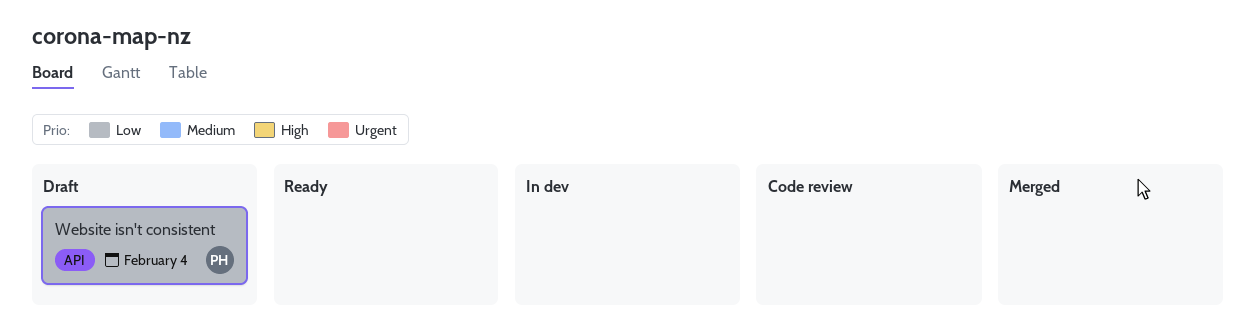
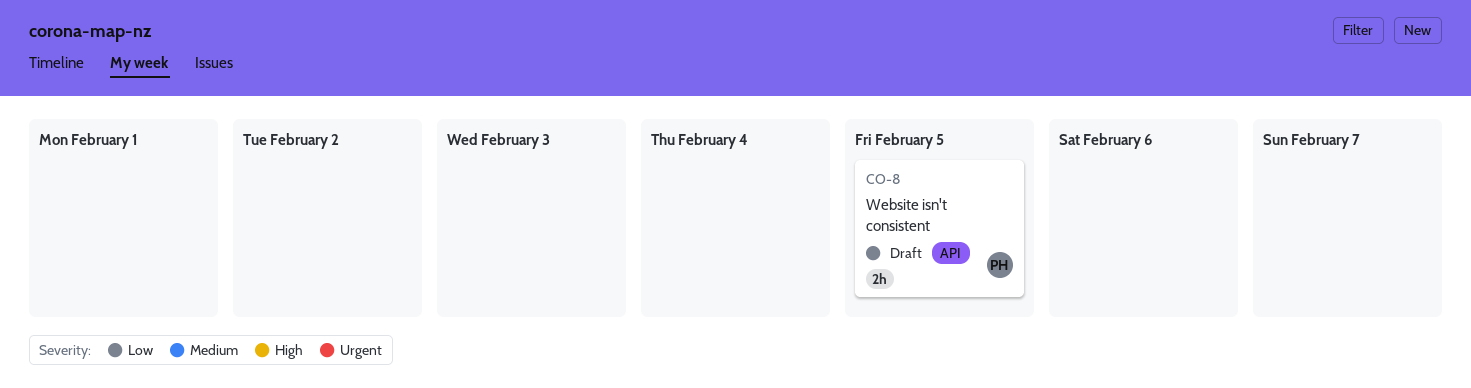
Website isn't consistent, due: Feb 4 -> Feb 5

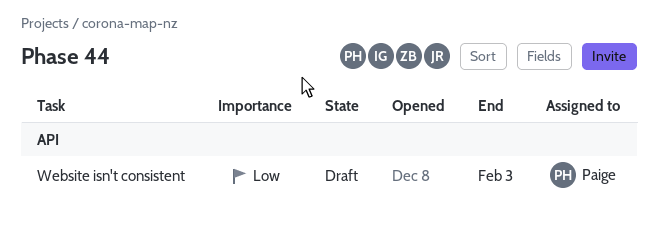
Website isn't consistent, due: Feb 5 -> Feb 3

